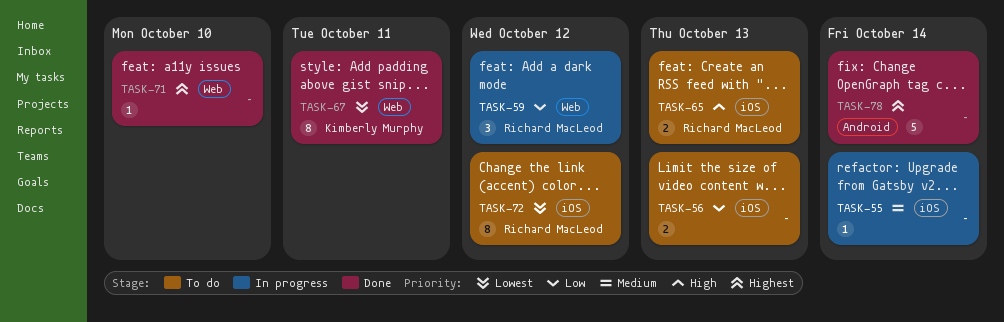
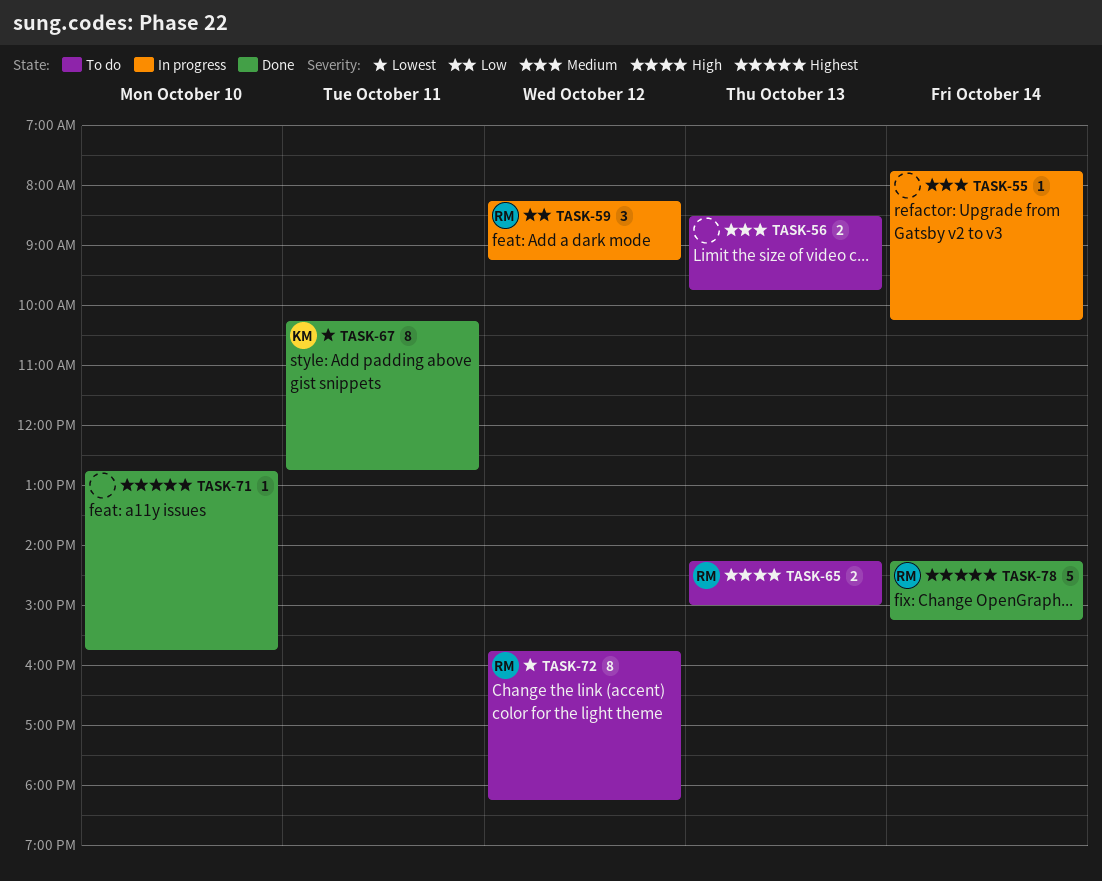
TASK-56, priority: Low -> Medium
TASK-78, owner: none -> Richard MacLeod

